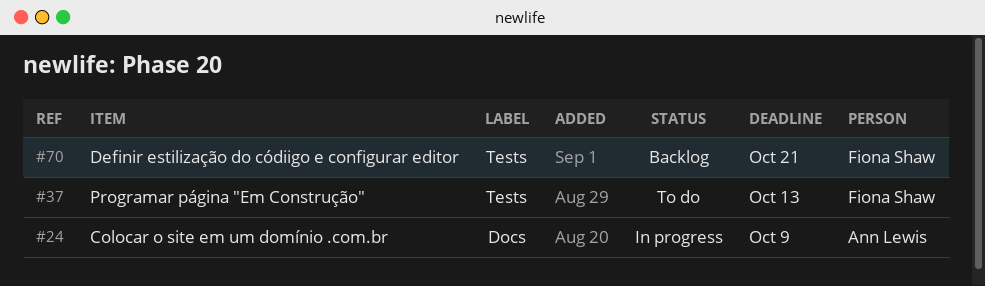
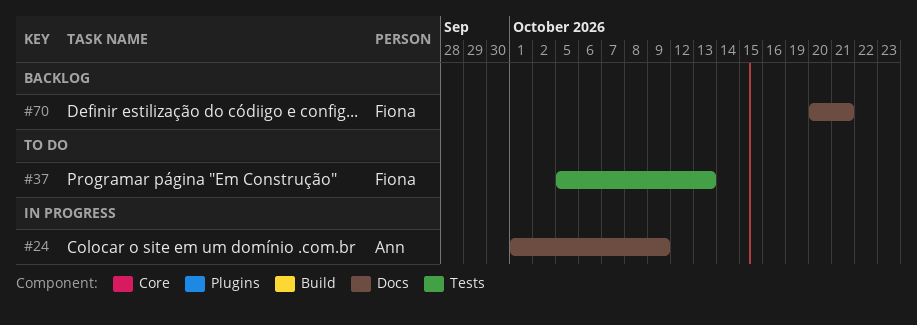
#70, label: Tests -> Docs

